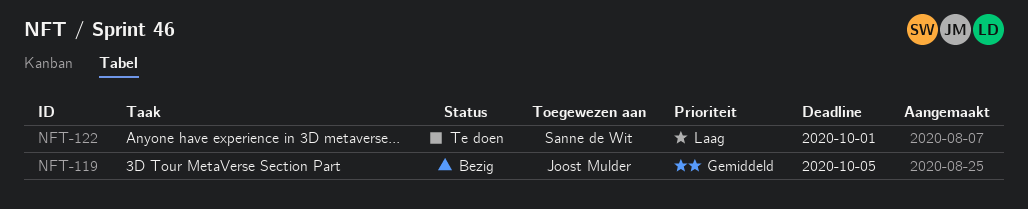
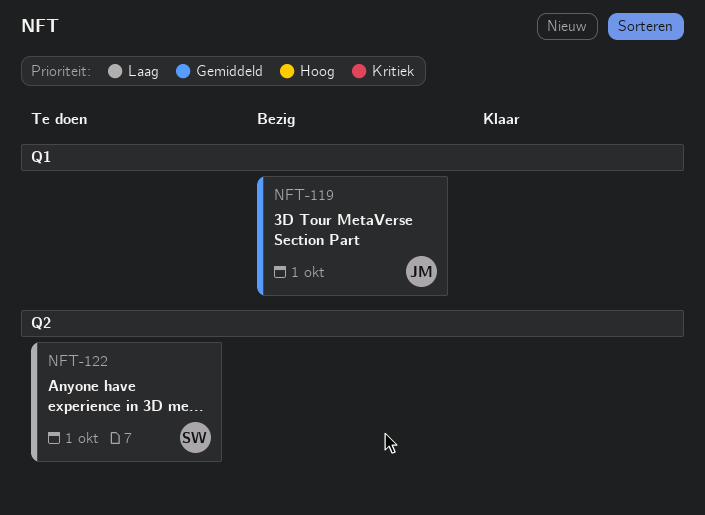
NFT-119, due: Oct 5 -> Oct 1

